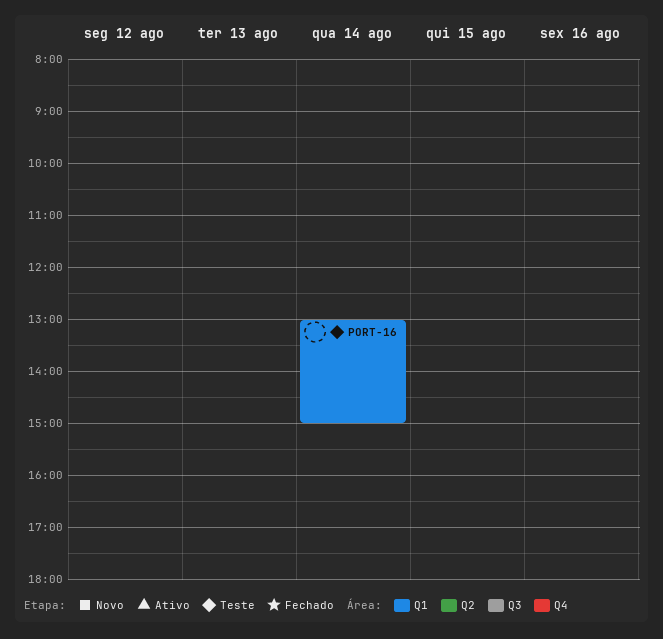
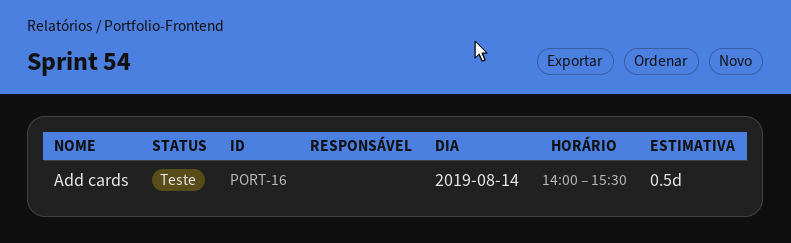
PORT-16, begins: 13:00 -> 14:00
PORT-16, ends: 15:00 -> 15:30

